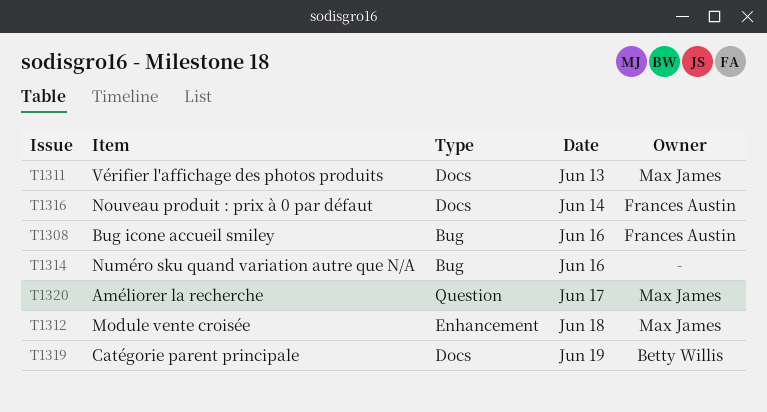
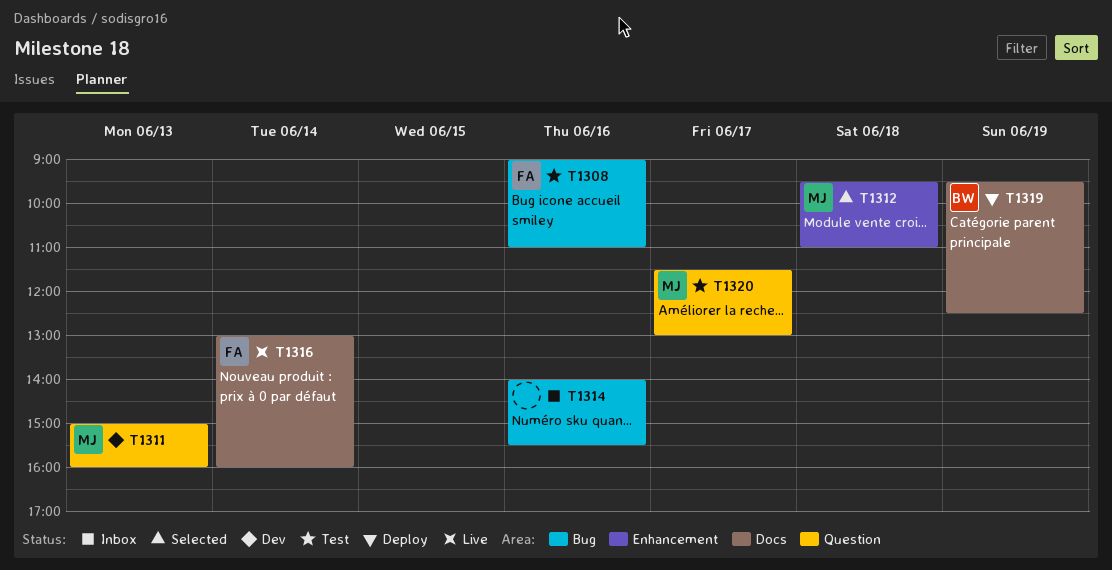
T1311, label: Docs -> Question

